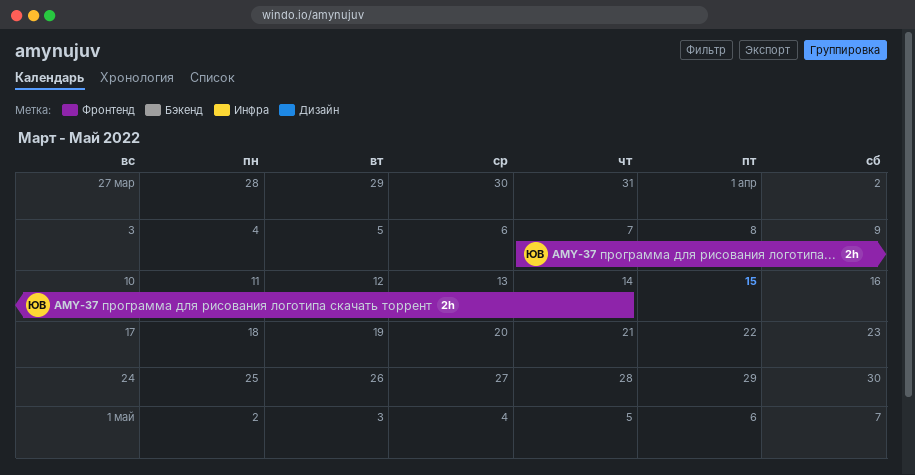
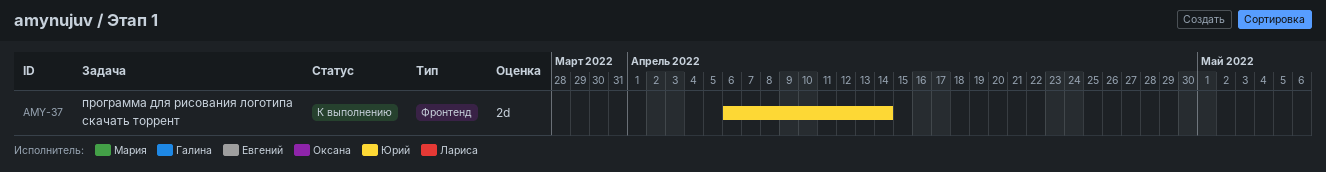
AMY-37, estimate: 2h -> 2d
AMY-37, start: Apr 7 -> Apr 6

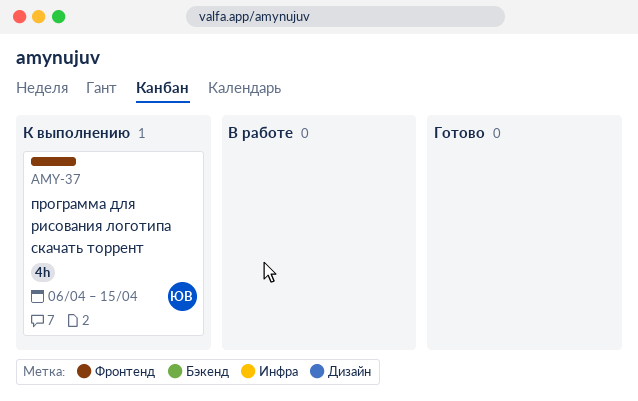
AMY-37, estimate: 2d -> 4h
AMY-37, due: Apr 14 -> Apr 15

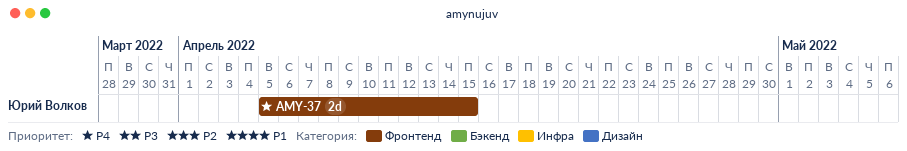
AMY-37, estimate: 4h -> 2d
AMY-37, start: Apr 6 -> Apr 5

